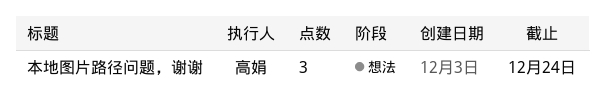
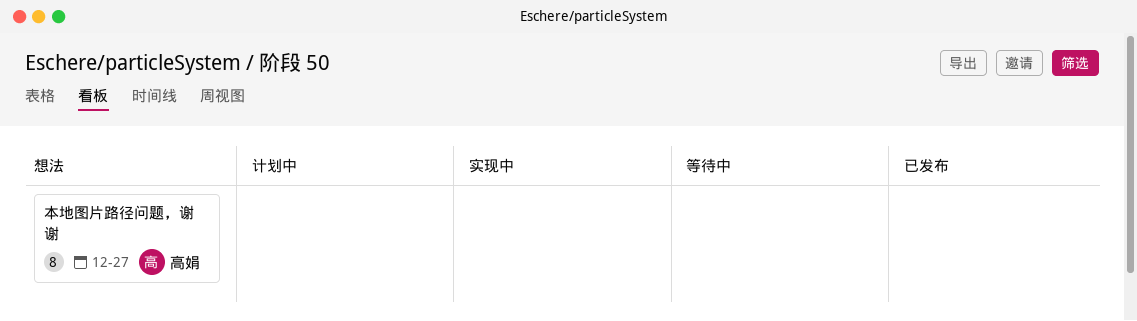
本地图片路径问题，谢谢, estimate: 3 -> 8
本地图片路径问题，谢谢, due: Dec 24 -> Dec 27

